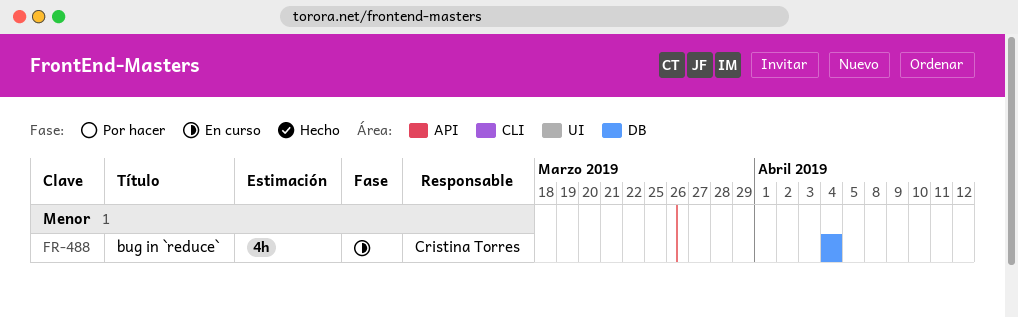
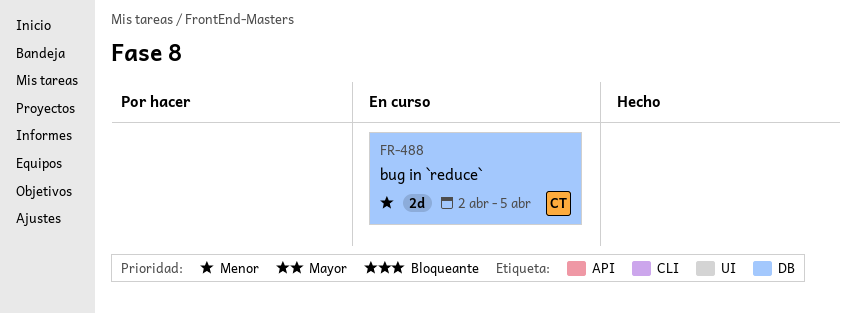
FR-488, estimate: 4h -> 2d
FR-488, start: Apr 4 -> Apr 2
FR-488, due: Apr 4 -> Apr 5

